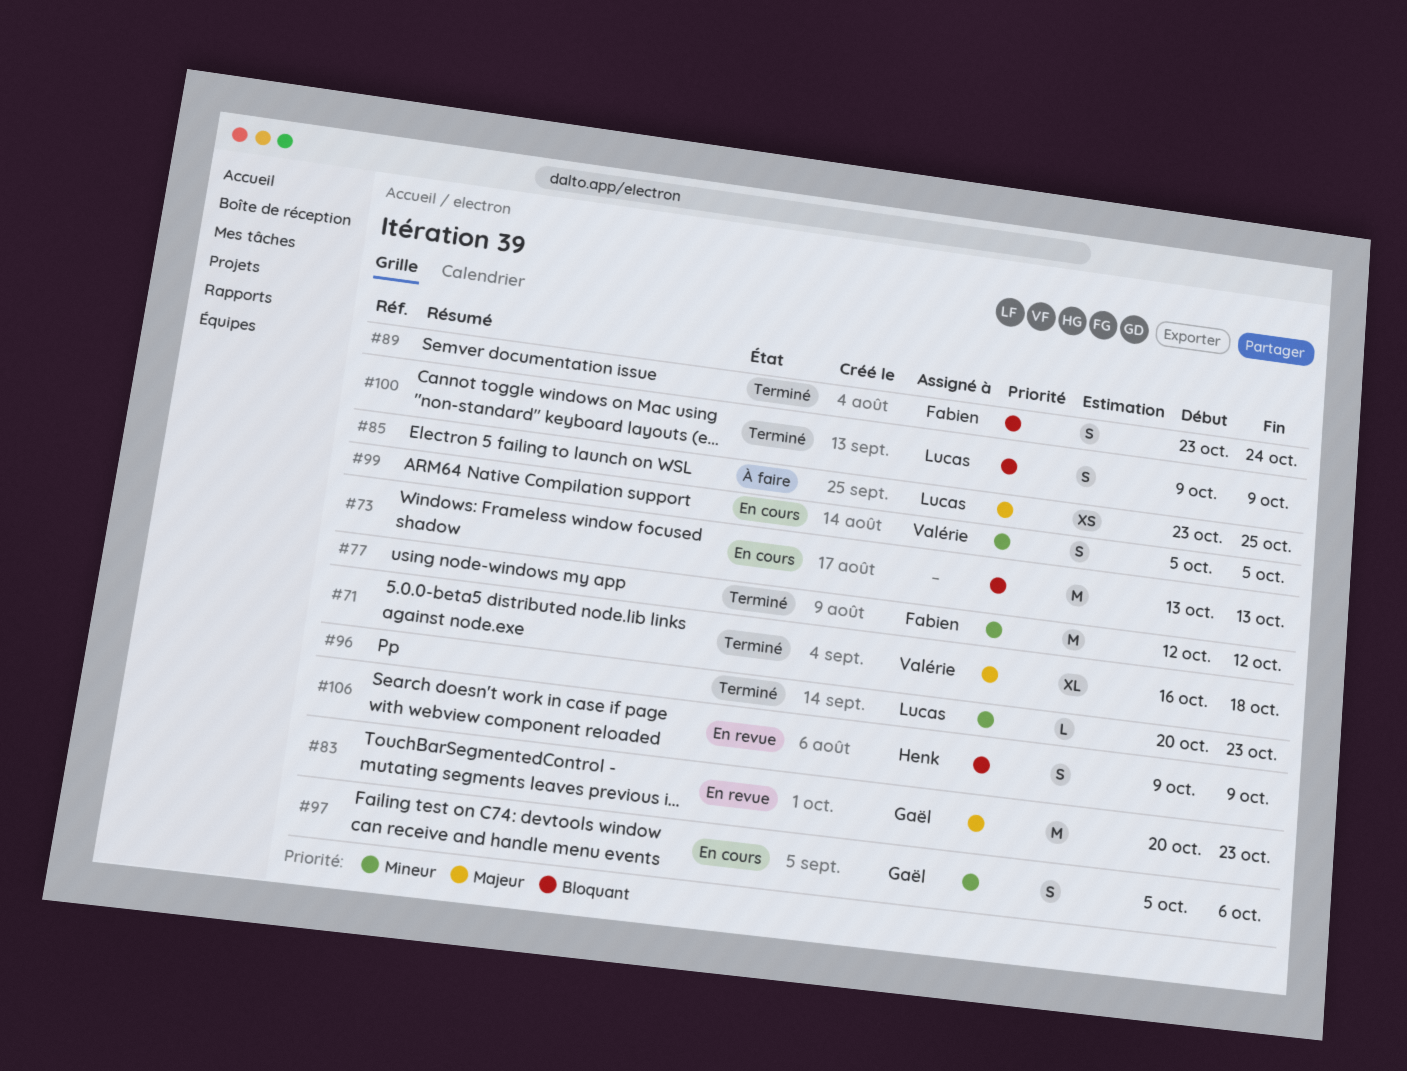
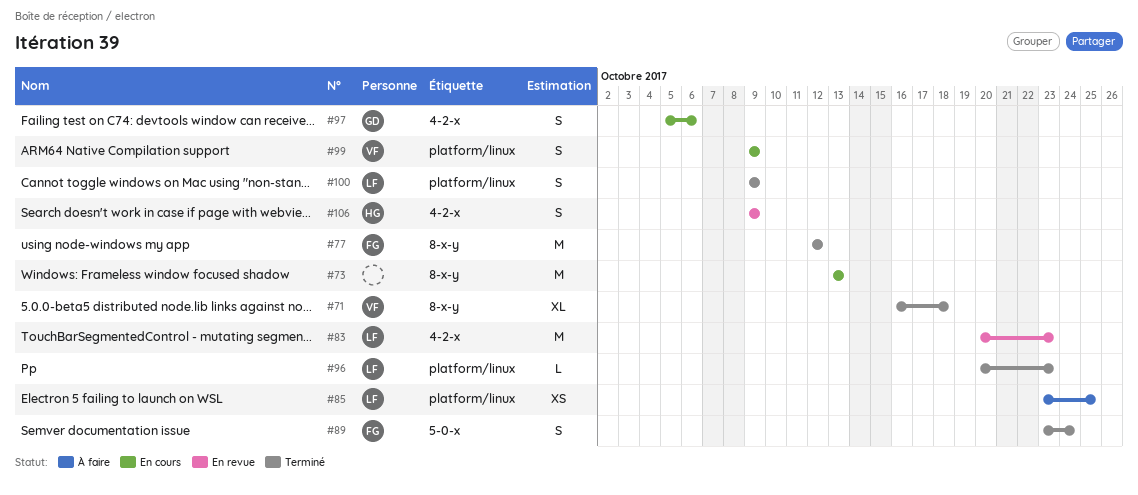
#83, owner: Gaël -> Lucas
#99, start: Oct 5 -> Oct 9
#99, due: Oct 5 -> Oct 9

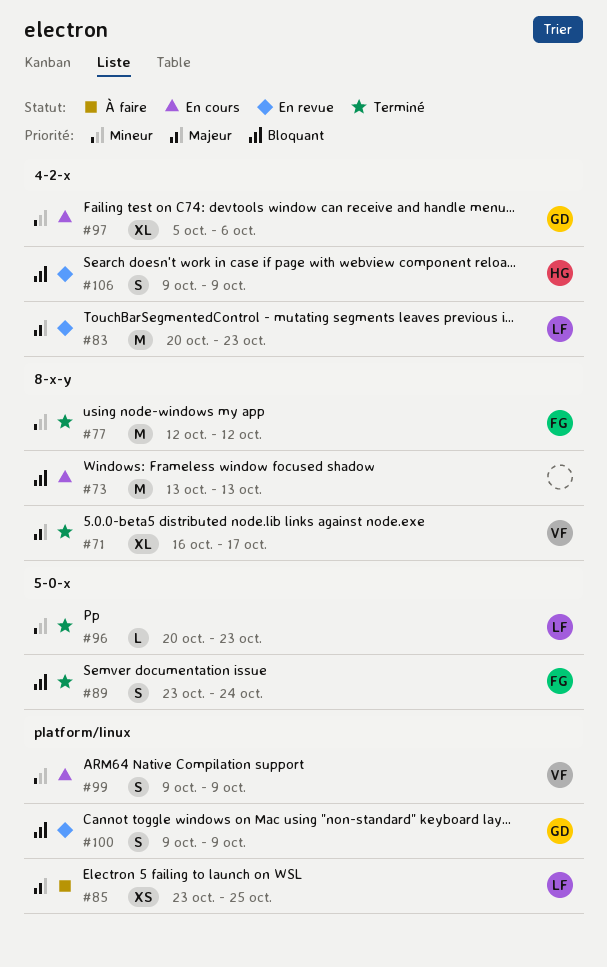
#71, due: Oct 18 -> Oct 17
#96, label: platform/linux -> 5-0-x
#97, estimate: S -> XL
#100, status: Terminé -> En revue
#100, owner: LF -> GD

